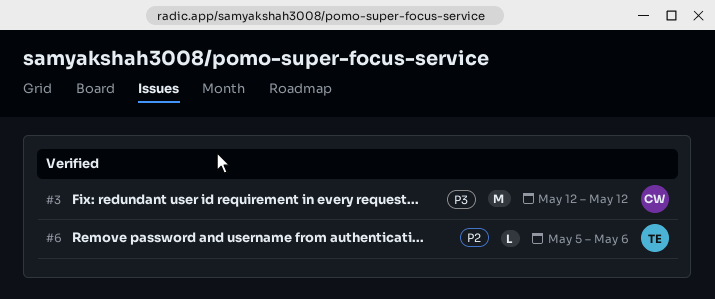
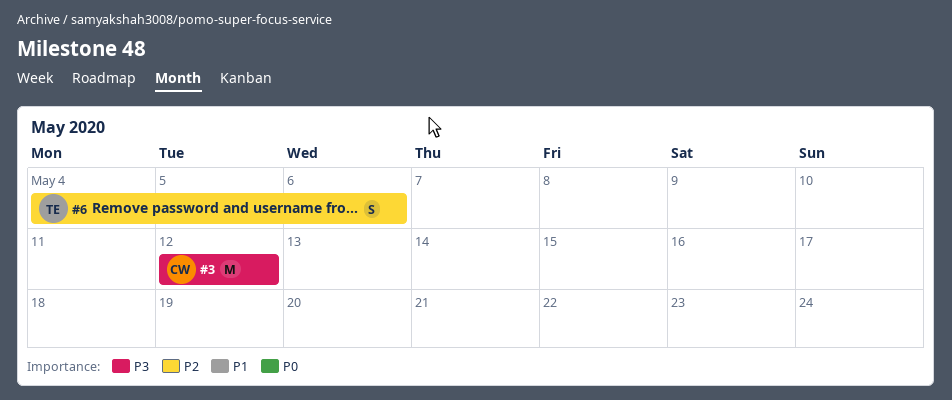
#6, estimate: L -> S
#6, start: May 5 -> May 4

